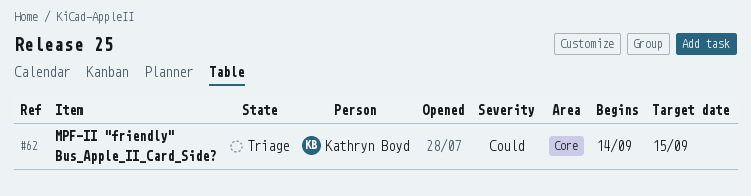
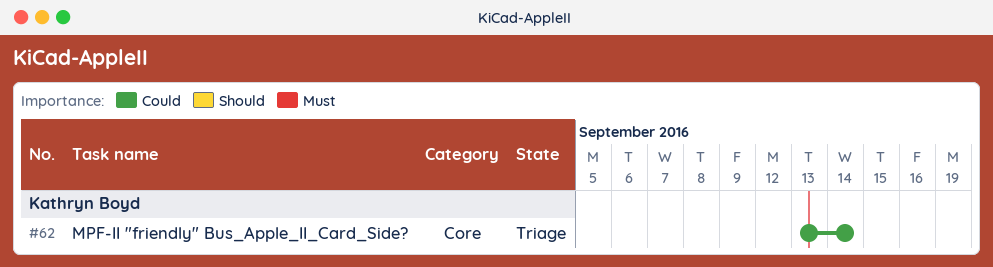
#62, start: Sep 14 -> Sep 13
#62, due: Sep 15 -> Sep 14

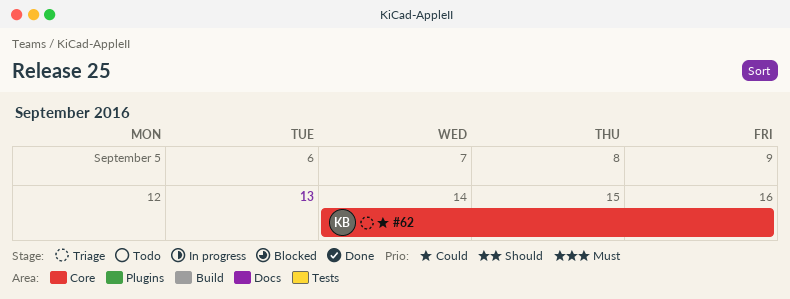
#62, start: Sep 13 -> Sep 14
#62, due: Sep 14 -> Sep 16

